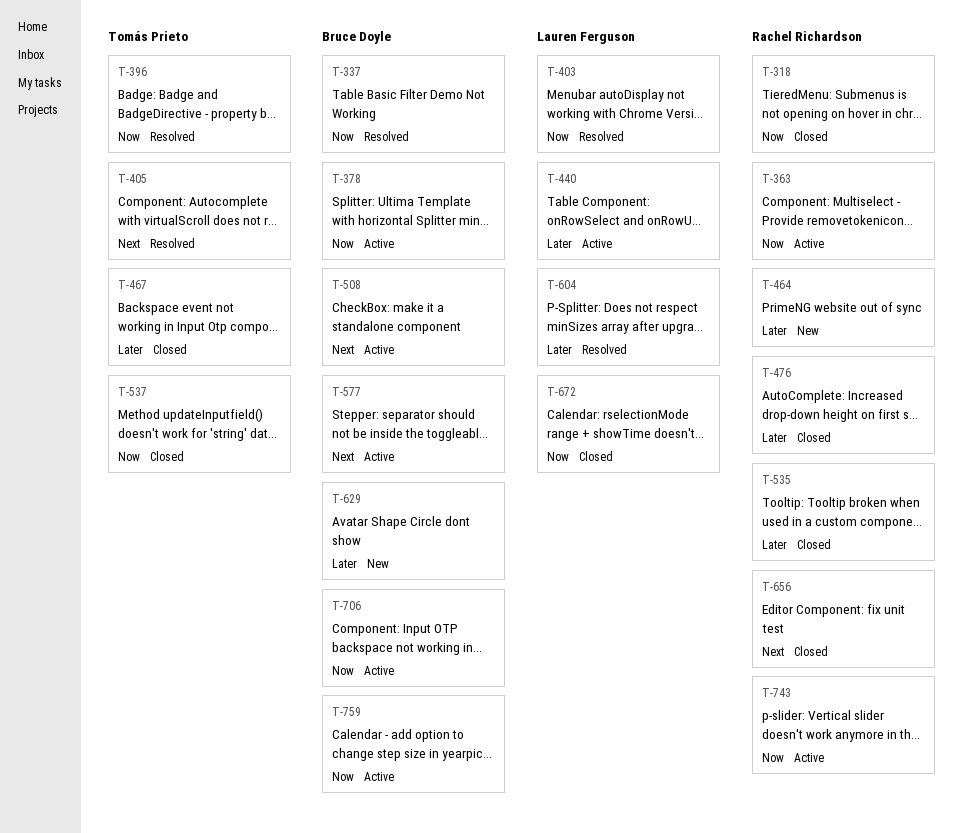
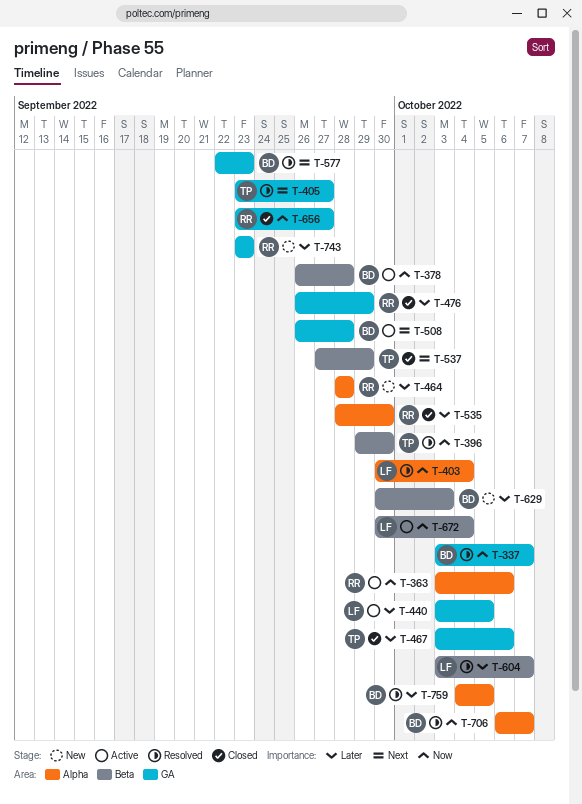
T-318: present -> none
T-537, priority: Now -> Next
T-577, status: Active -> Resolved
T-656, priority: Next -> Now
T-672, status: Closed -> Active
T-706, status: Active -> Resolved
T-743, status: Active -> New
T-743, priority: Now -> Later
T-759, status: Active -> Resolved
T-759, priority: Now -> Later

